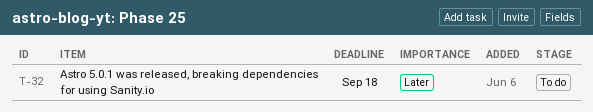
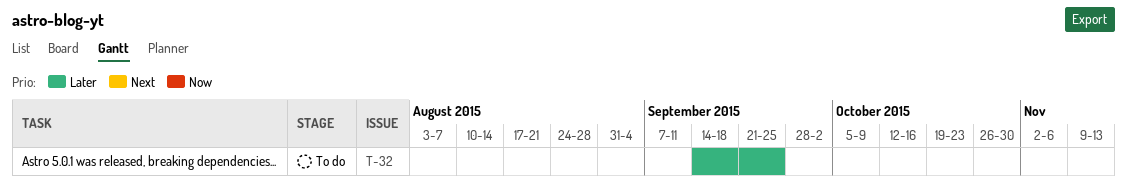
T-32, due: Sep 18 -> Sep 25

